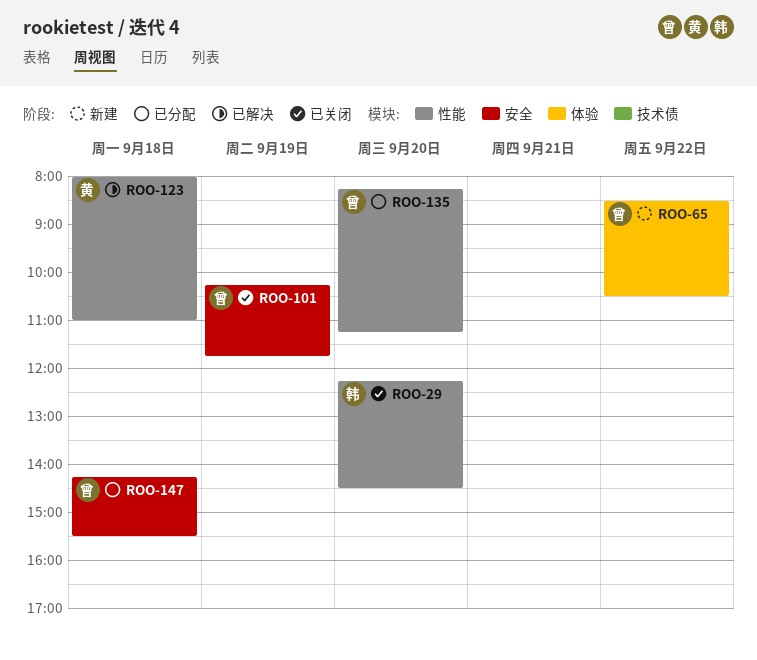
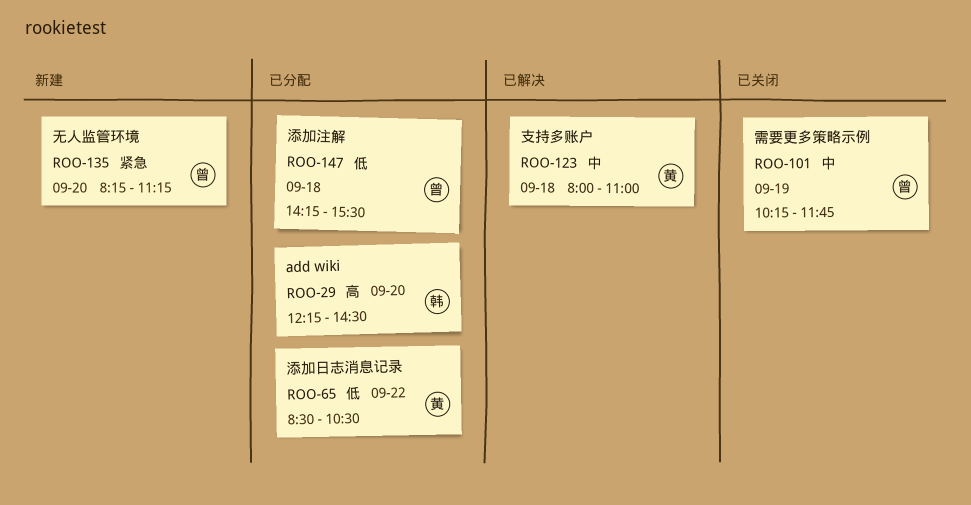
ROO-29, status: 已关闭 -> 已分配
ROO-65, status: 新建 -> 已分配
ROO-65, owner: 曾 -> 黄
ROO-135, status: 已分配 -> 新建

